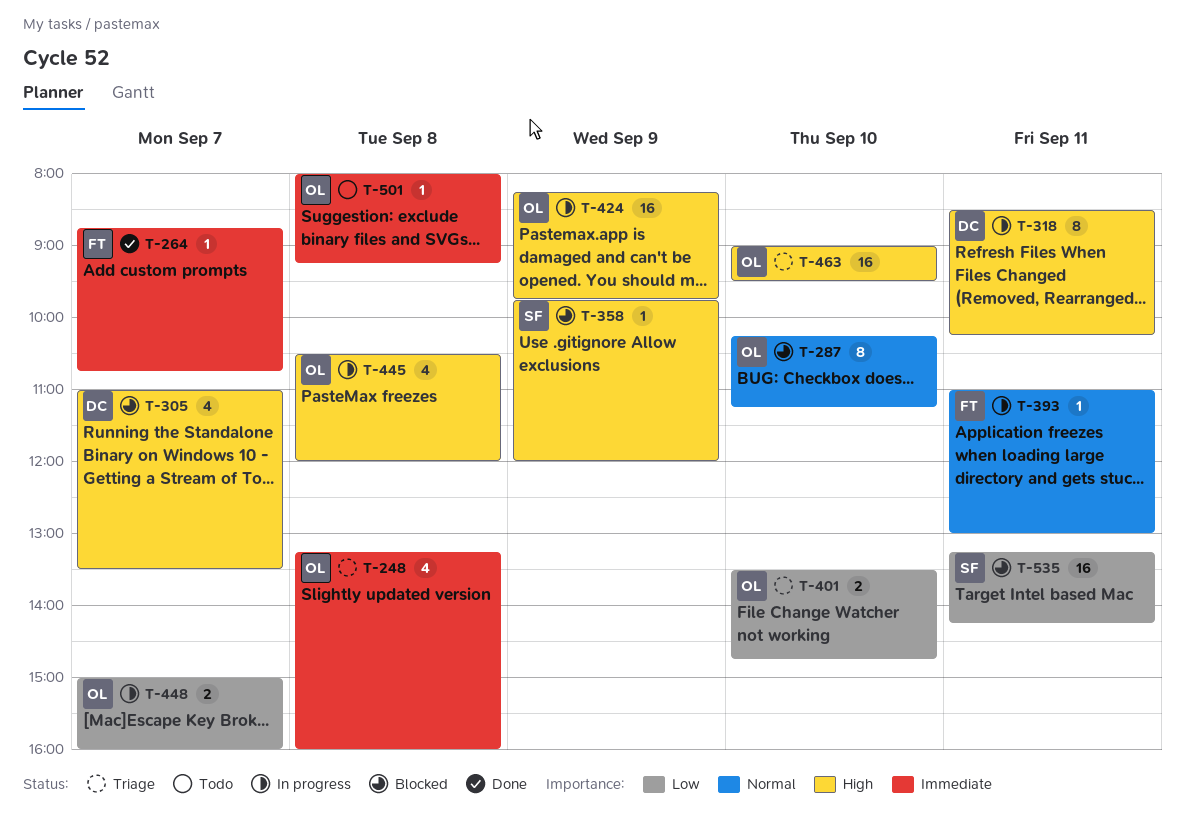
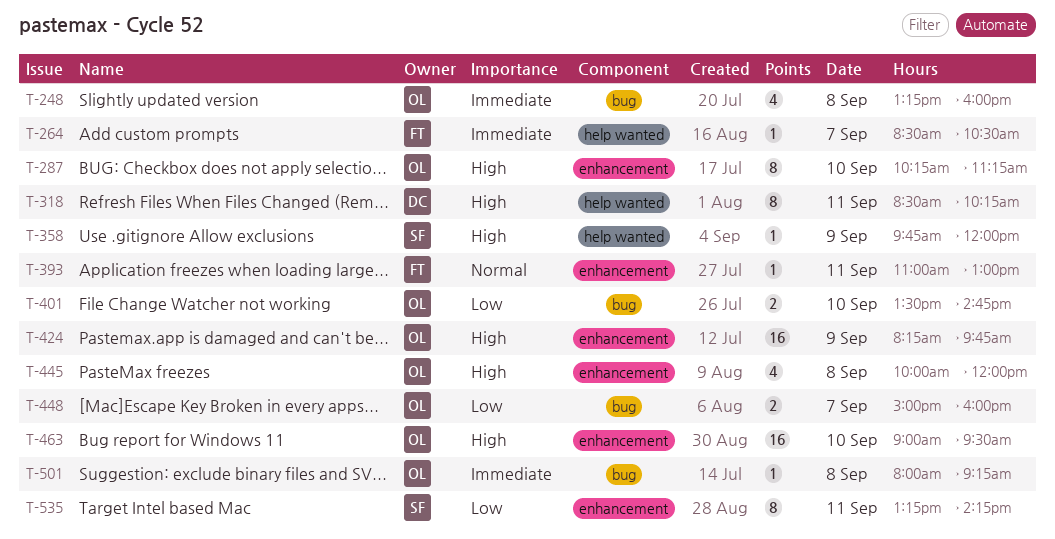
T-264, begins: 08:45 -> 08:30
T-264, ends: 10:45 -> 10:30
T-287, priority: Normal -> High
T-305: present -> none
T-445, begins: 10:30 -> 10:00
T-535, estimate: 16 -> 8

